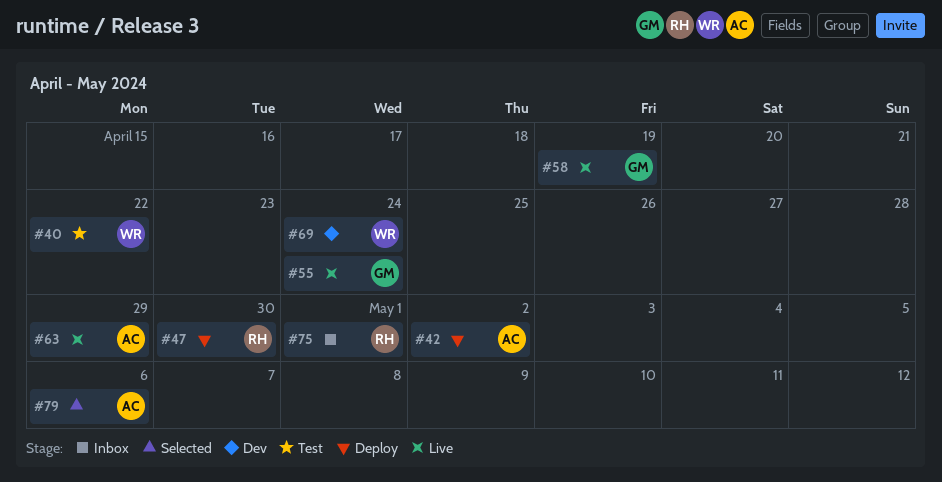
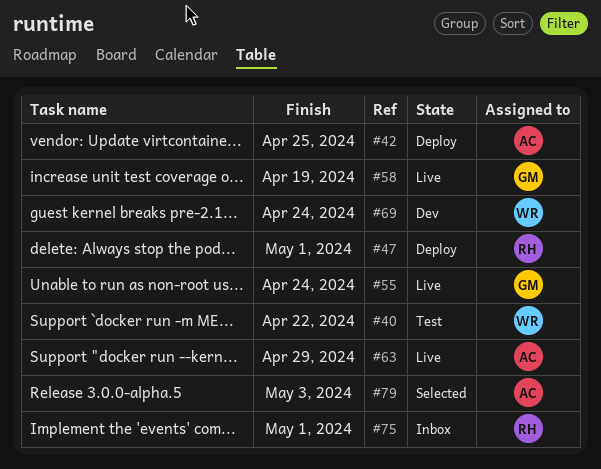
#42, due: May 2 -> Apr 25
#47, due: Apr 30 -> May 1
#79, due: May 6 -> May 3

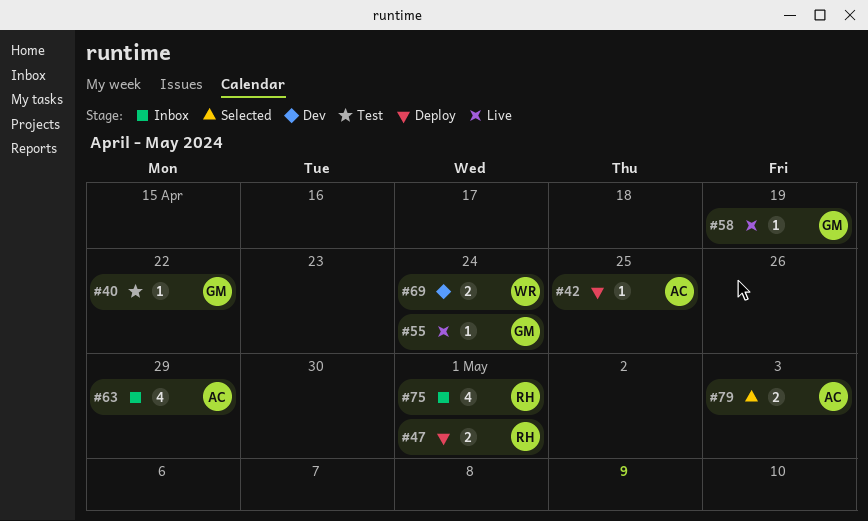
#40, owner: WR -> GM
#63, status: Live -> Inbox

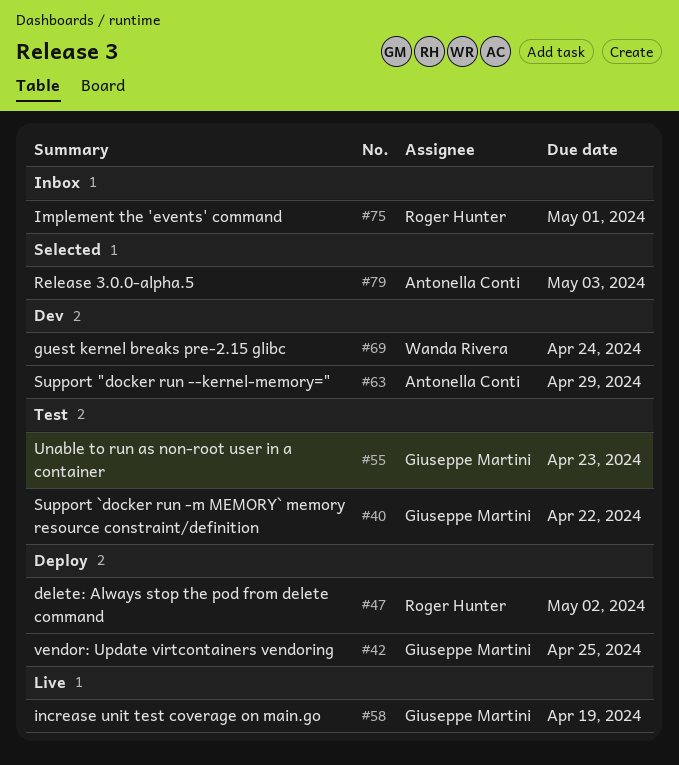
#42, owner: Antonella Conti -> Giuseppe Martini
#47, due: May 1 -> May 2
#55, status: Live -> Test
#55, due: Apr 24 -> Apr 23
#63, status: Inbox -> Dev

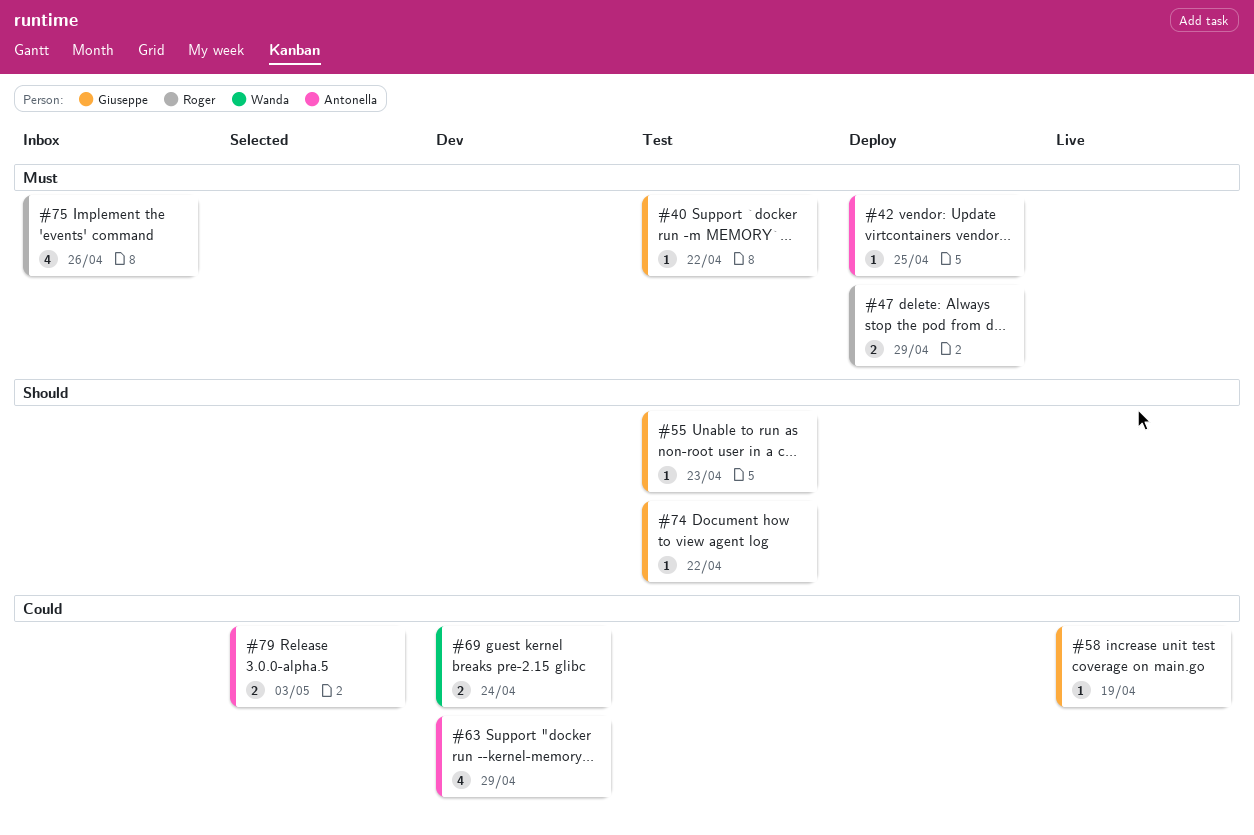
#42, owner: Giuseppe Martini -> Antonella Conti
#47, due: May 2 -> Apr 29
#74: none -> present
#75, due: May 1 -> Apr 26

